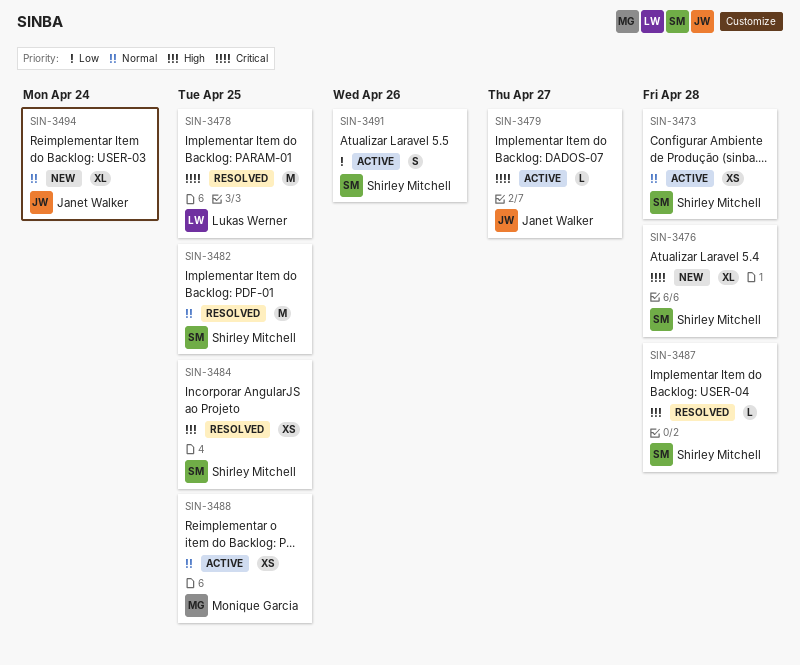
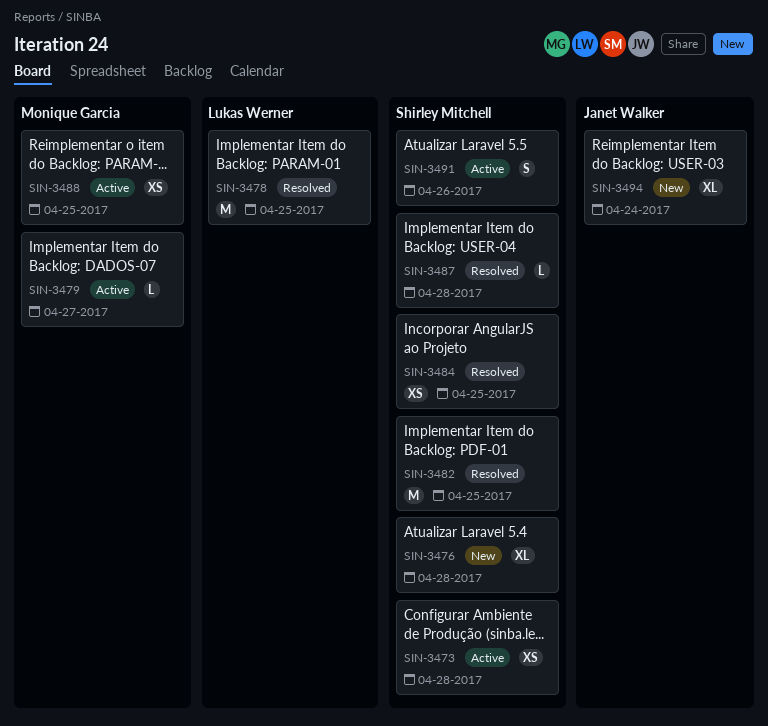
SIN-3479, owner: Janet Walker -> Monique Garcia

